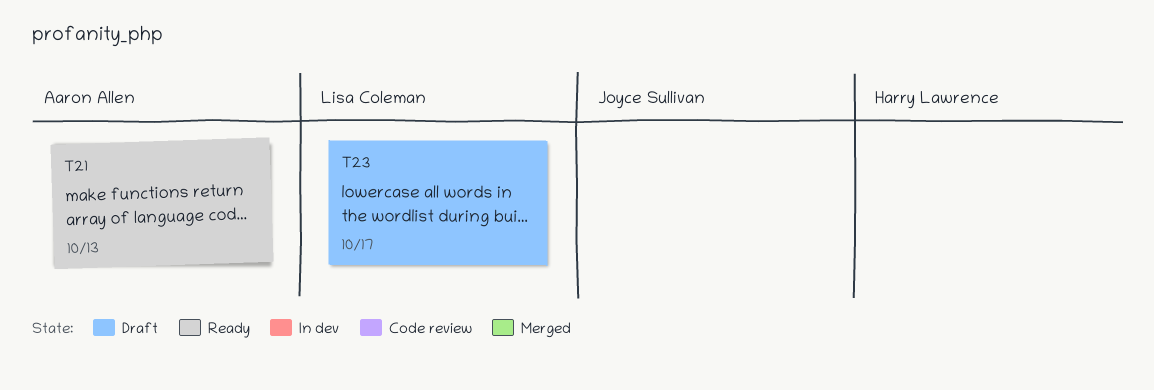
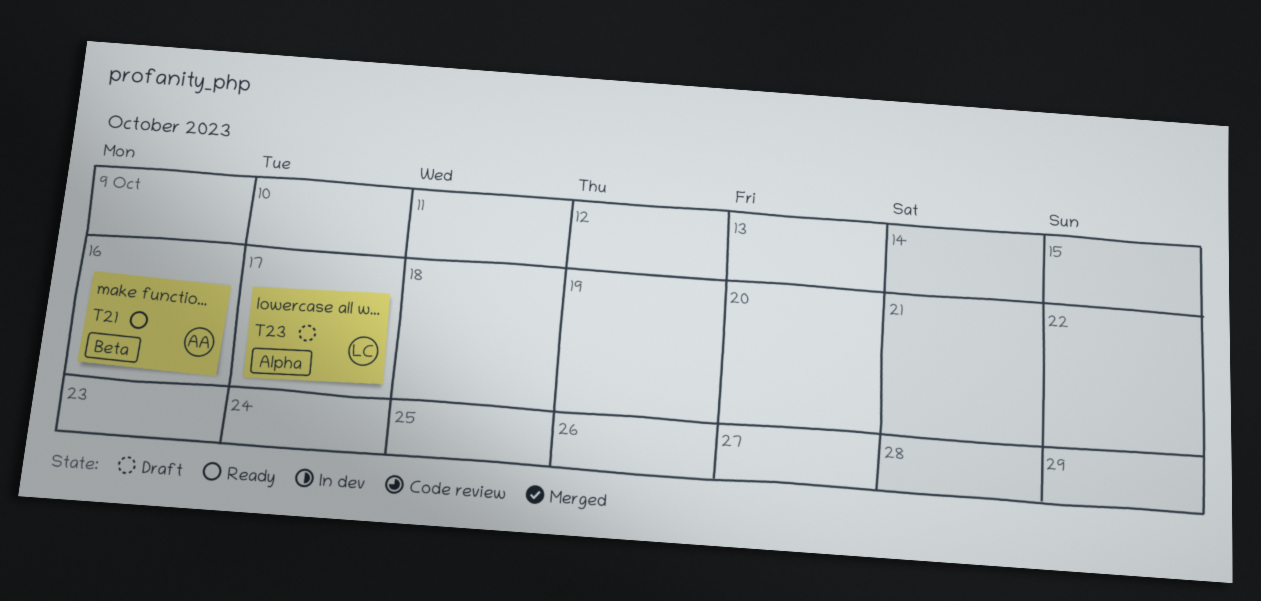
T21, due: Oct 13 -> Oct 16

